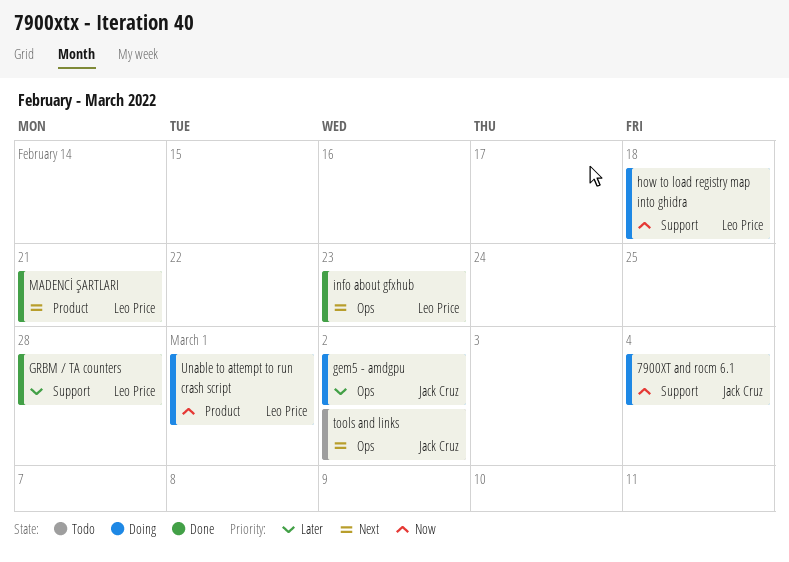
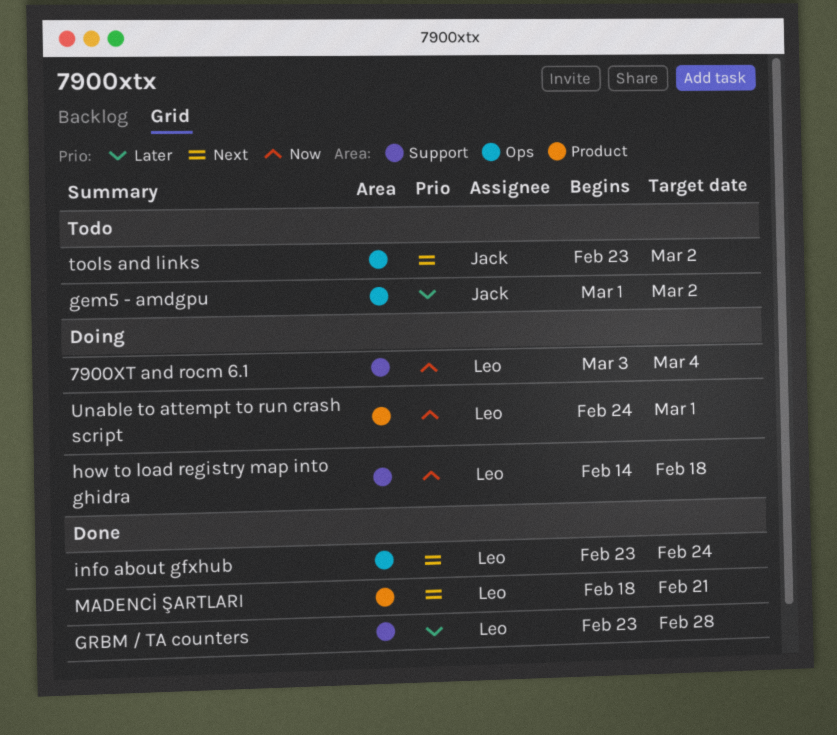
7900XT and rocm 6.1, owner: Jack Cruz -> Leo Price
gem5 - amdgpu, status: Doing -> Todo
info about gfxhub, due: Feb 23 -> Feb 24

